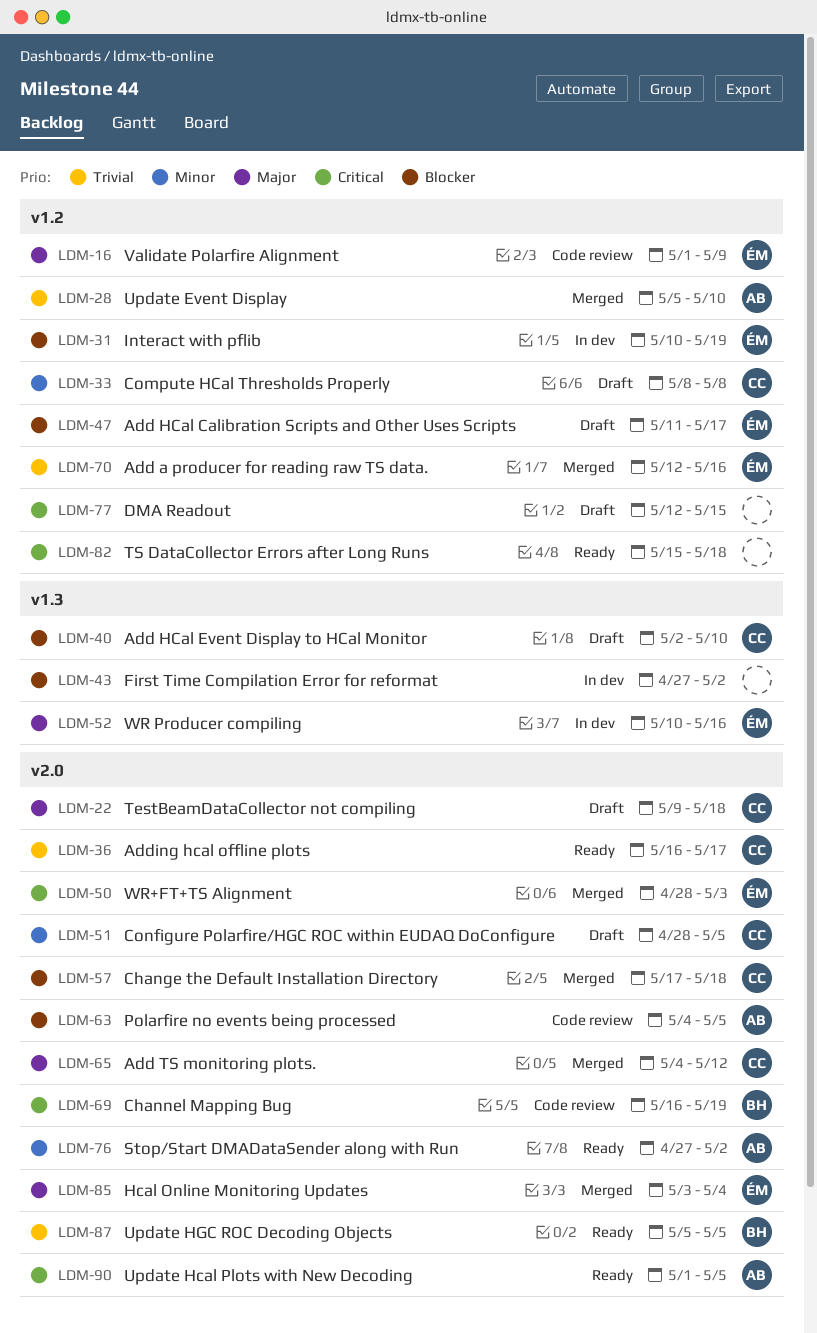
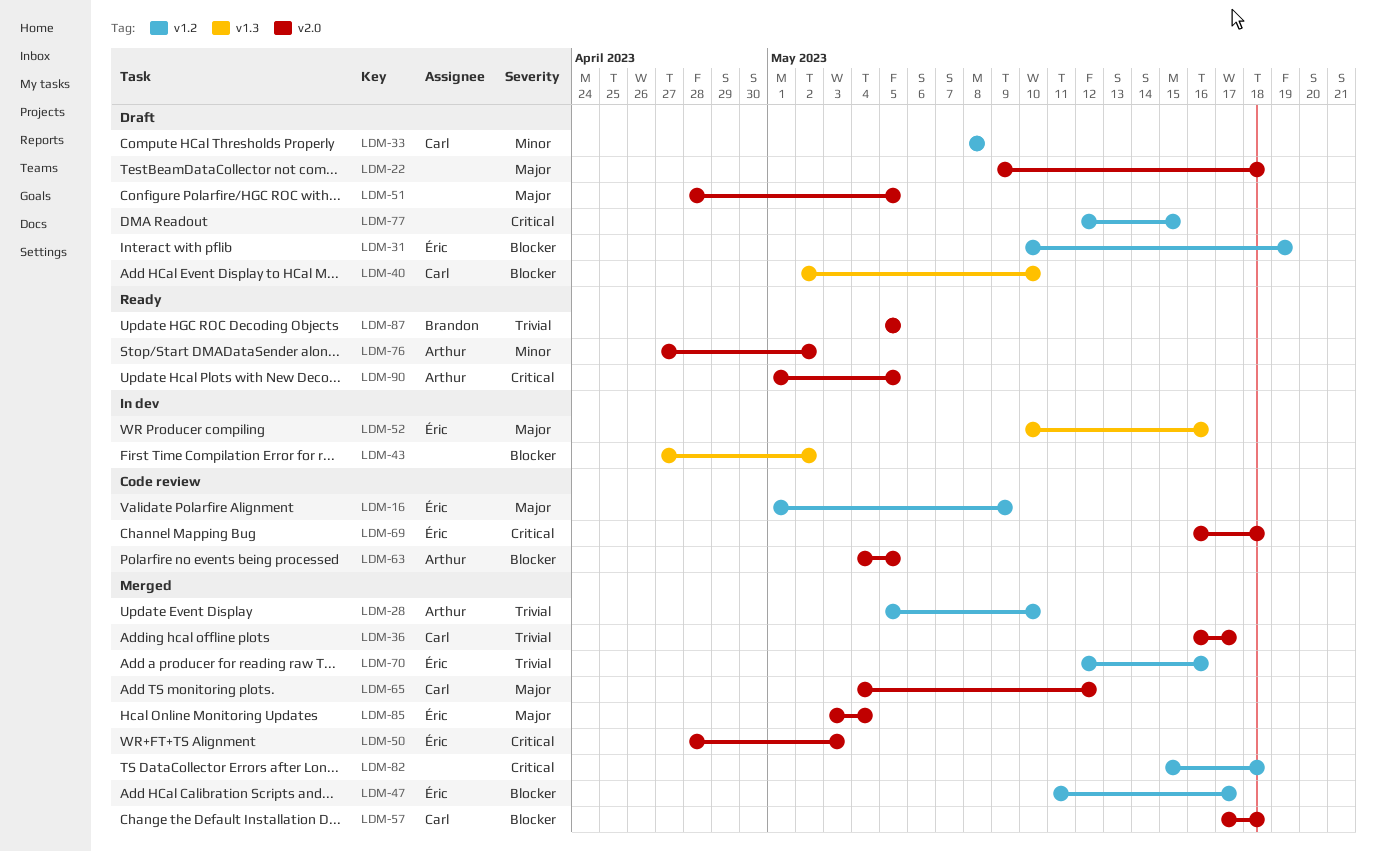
LDM-22, owner: Carl -> none
LDM-31, status: In dev -> Draft
LDM-36, status: Ready -> Merged
LDM-47, status: Draft -> Merged
LDM-51, owner: Carl -> none
LDM-51, priority: Minor -> Major
LDM-69, owner: Brandon -> Éric
LDM-69, due: May 19 -> May 18
LDM-82, status: Ready -> Merged

